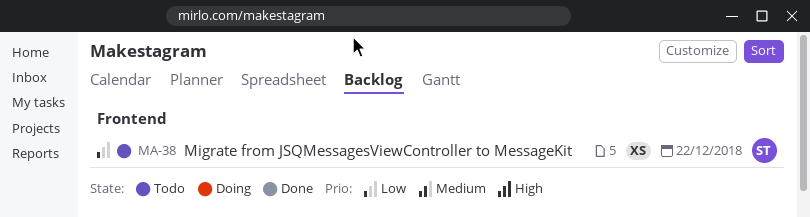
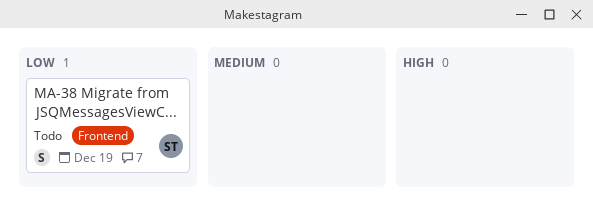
MA-38, estimate: XS -> S
MA-38, due: Dec 22 -> Dec 19

